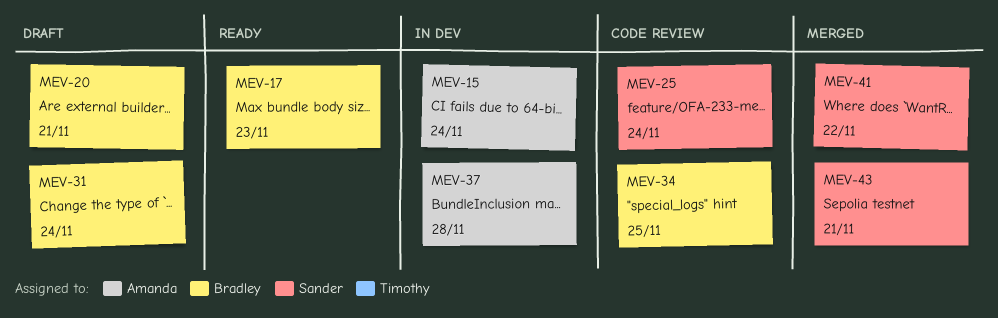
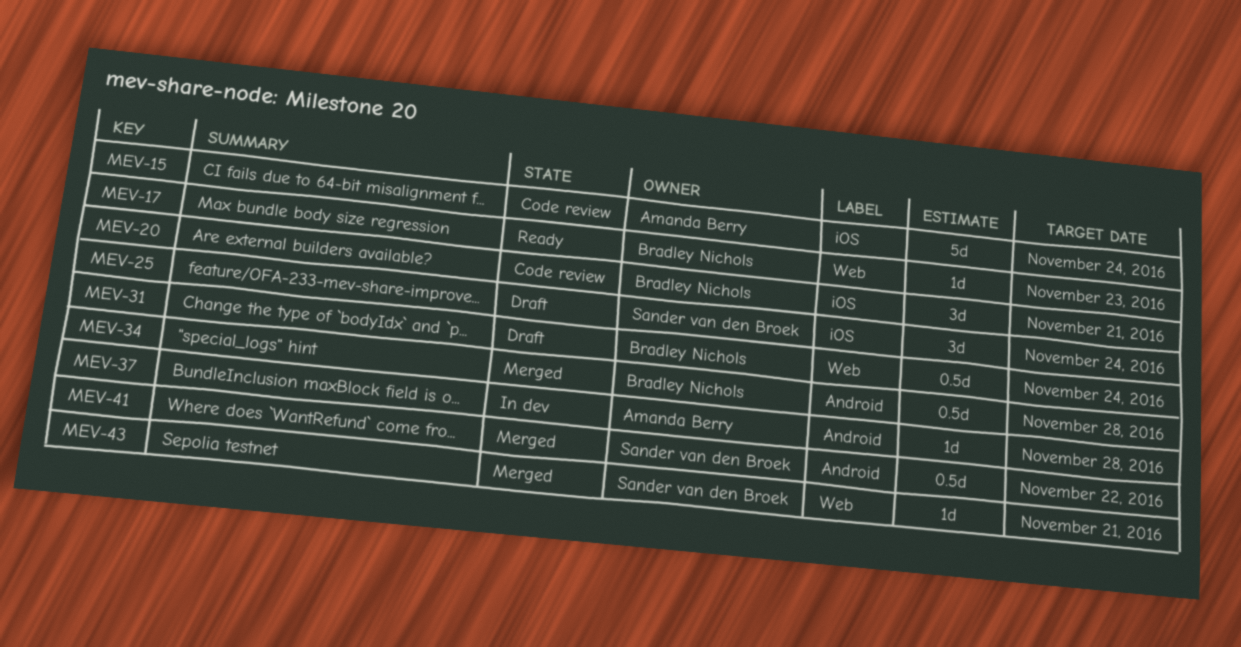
MEV-15, status: In dev -> Code review
MEV-20, status: Draft -> Code review
MEV-25, status: Code review -> Draft
MEV-34, status: Code review -> Merged
MEV-34, due: Nov 25 -> Nov 28

